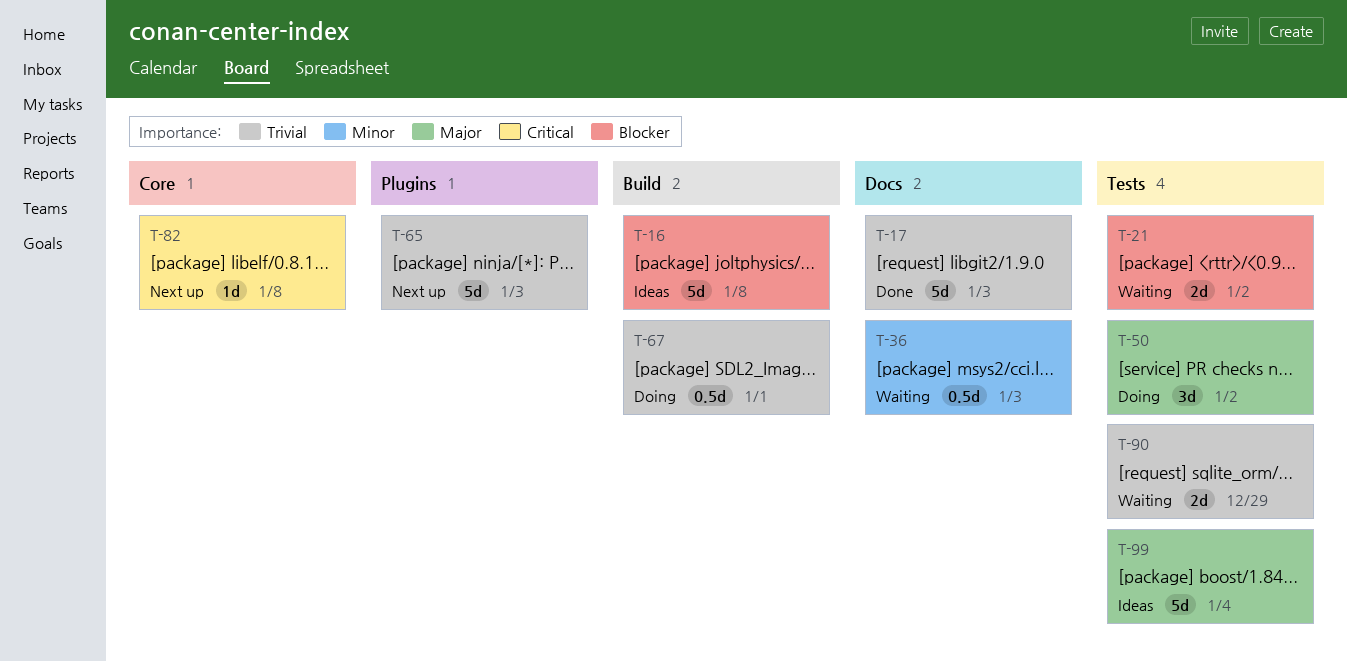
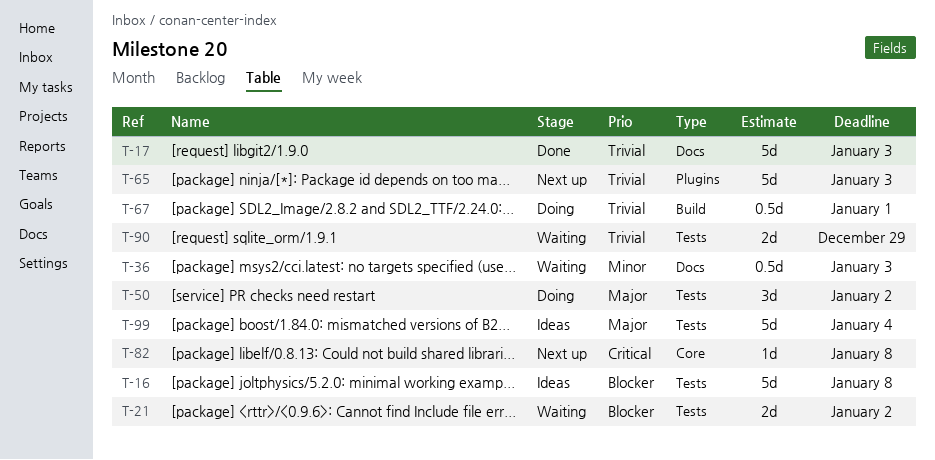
T-16, label: Build -> Tests

